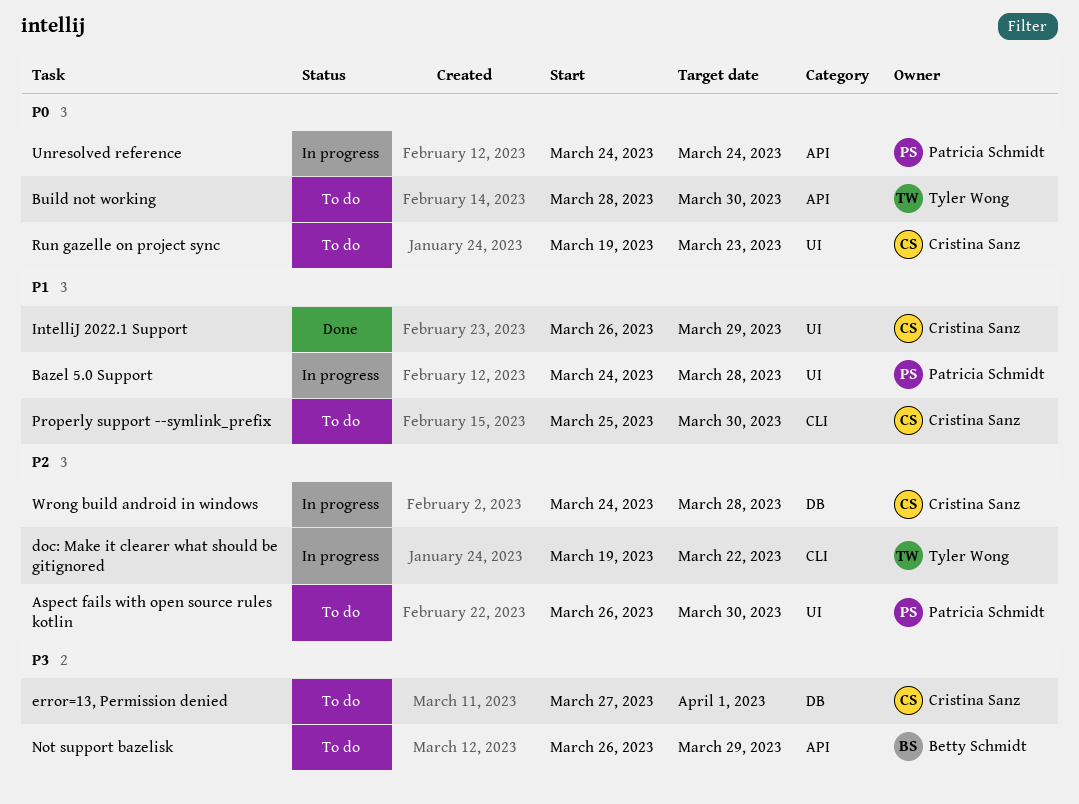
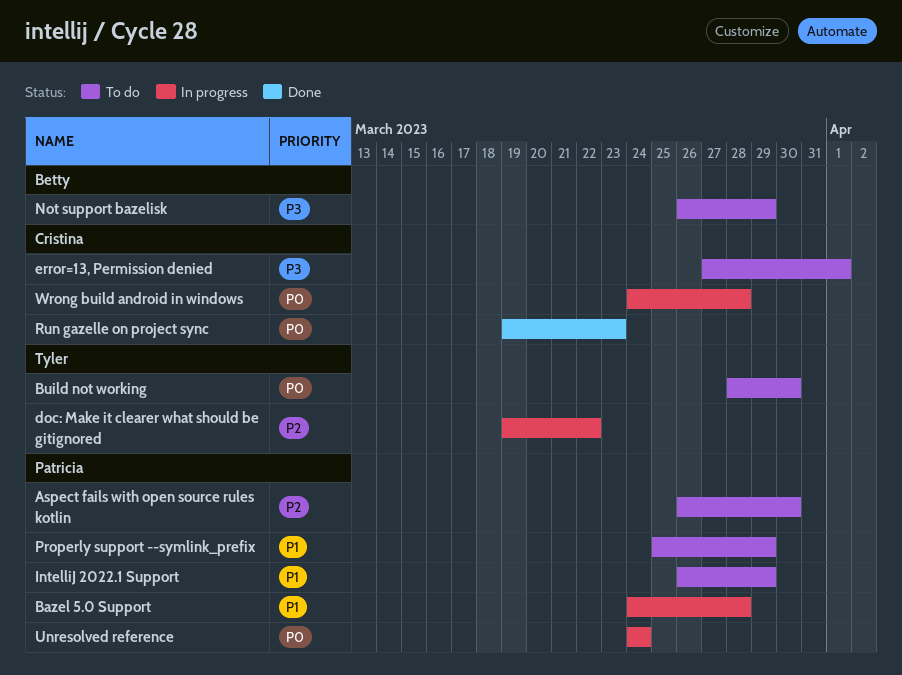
IntelliJ 2022.1 Support, status: Done -> To do
IntelliJ 2022.1 Support, owner: Cristina Sanz -> Patricia Schmidt
Properly support --symlink_prefix, owner: Cristina Sanz -> Patricia Schmidt
Properly support --symlink_prefix, due: Mar 30 -> Mar 29
Run gazelle on project sync, status: To do -> Done
Wrong build android in windows, priority: P2 -> P0

